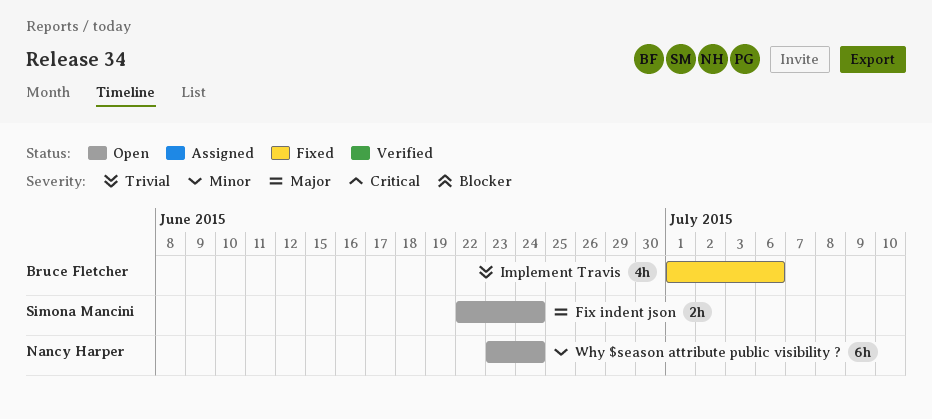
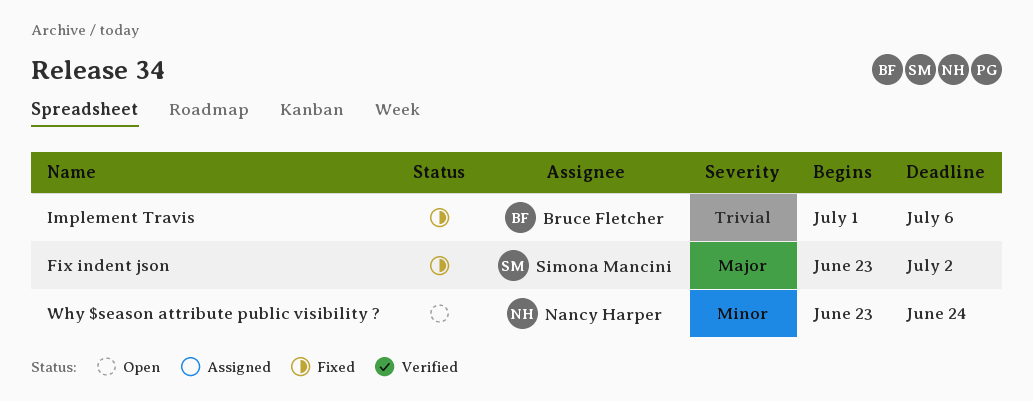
Fix indent json, status: Open -> Fixed
Fix indent json, start: Jun 22 -> Jun 23
Fix indent json, due: Jun 24 -> Jul 2

